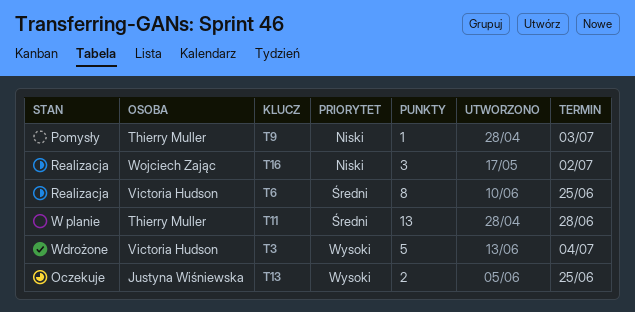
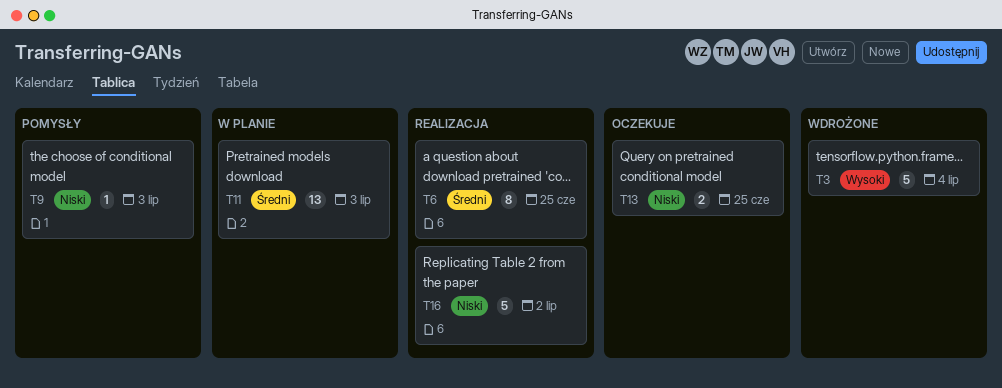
T11, due: Jun 28 -> Jul 3
T13, priority: Wysoki -> Niski
T16, estimate: 3 -> 5

